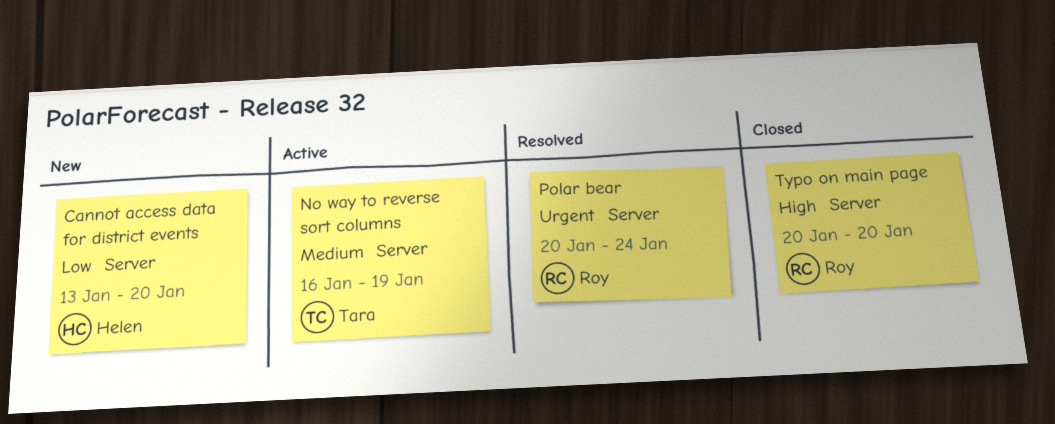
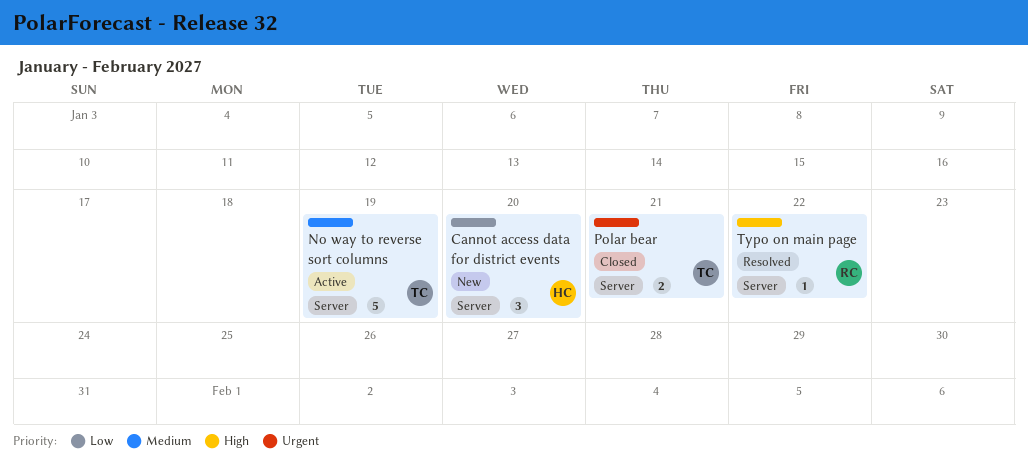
Polar bear, status: Resolved -> Closed
Polar bear, owner: Roy -> Tara
Polar bear, due: Jan 24 -> Jan 21
Typo on main page, status: Closed -> Resolved
Typo on main page, due: Jan 20 -> Jan 22

